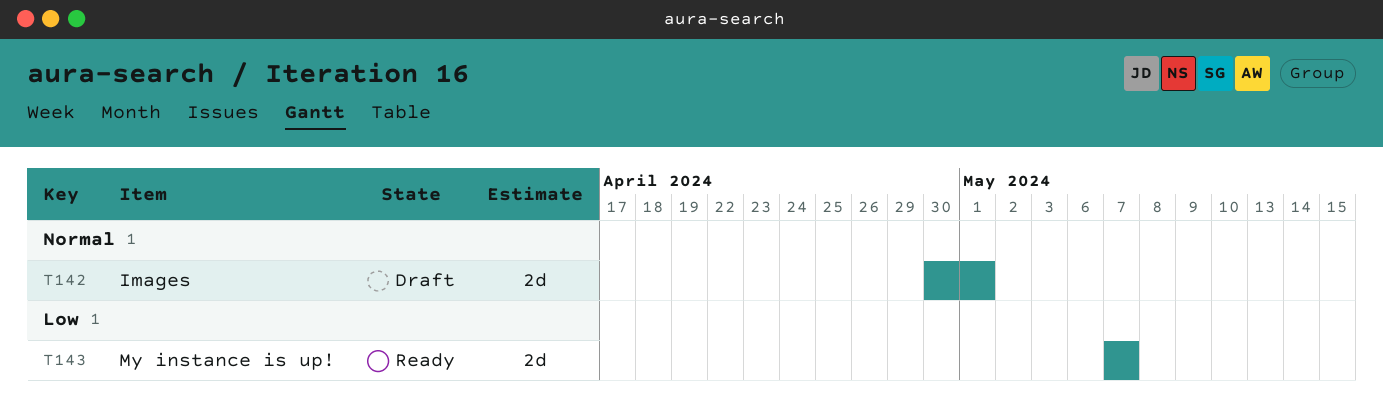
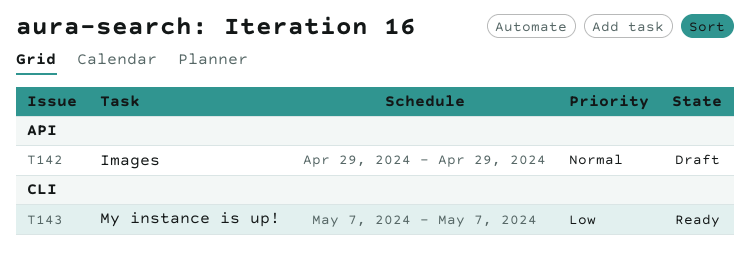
T142, start: Apr 30 -> Apr 29
T142, due: May 1 -> Apr 29

